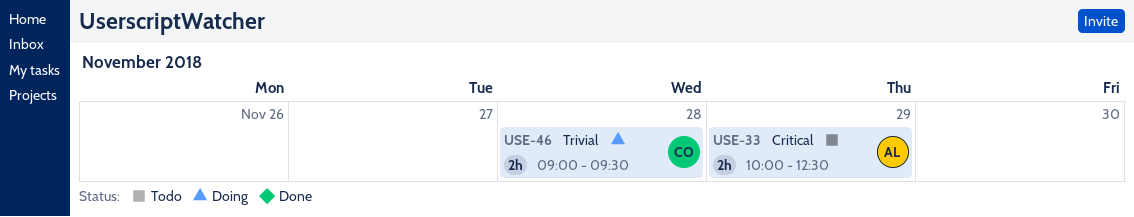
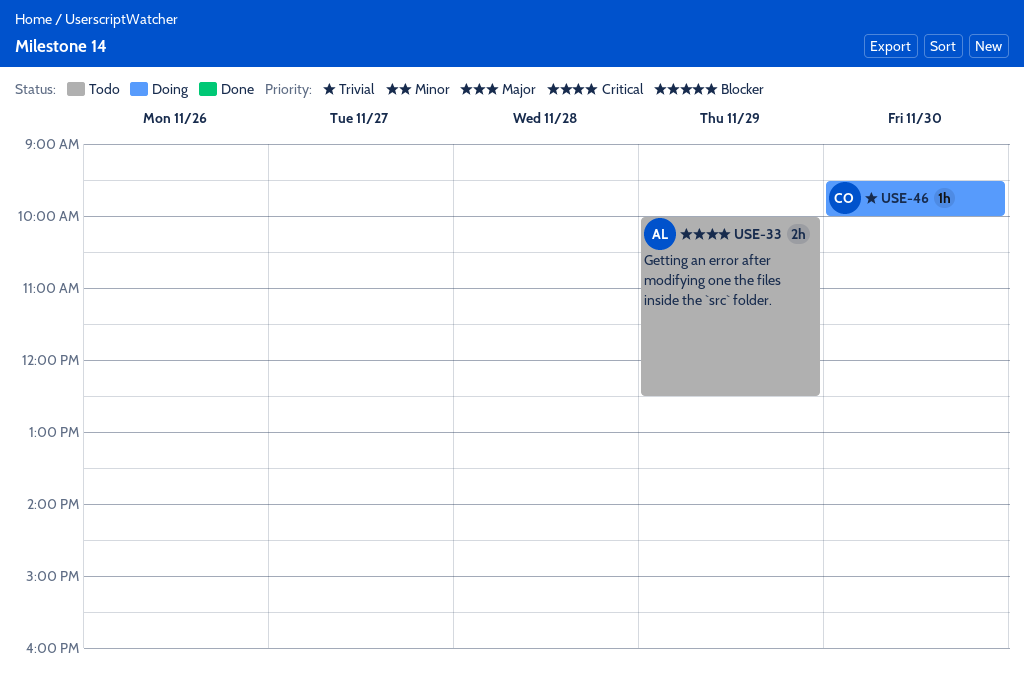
USE-46, estimate: 2h -> 1h
USE-46, day: Nov 28 -> Nov 30
USE-46, begins: 09:00 -> 09:30
USE-46, ends: 09:30 -> 10:00

